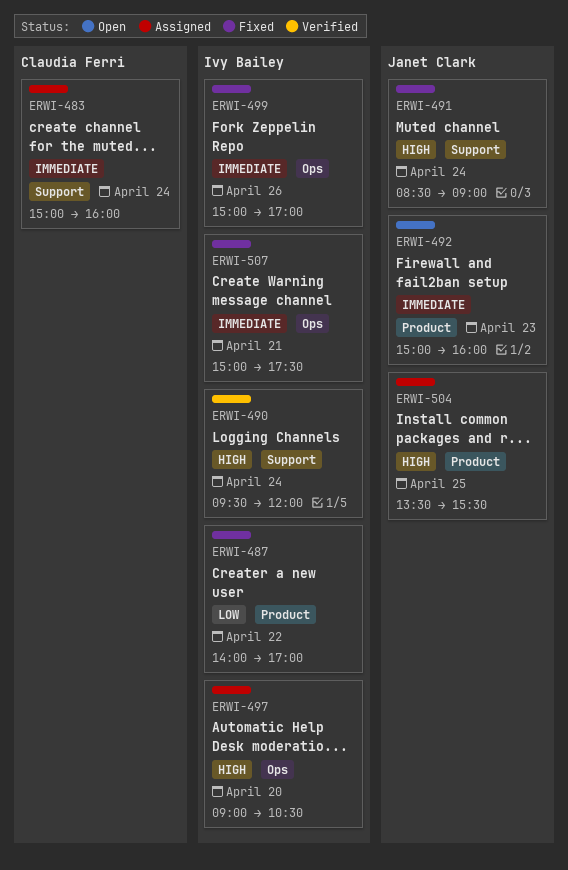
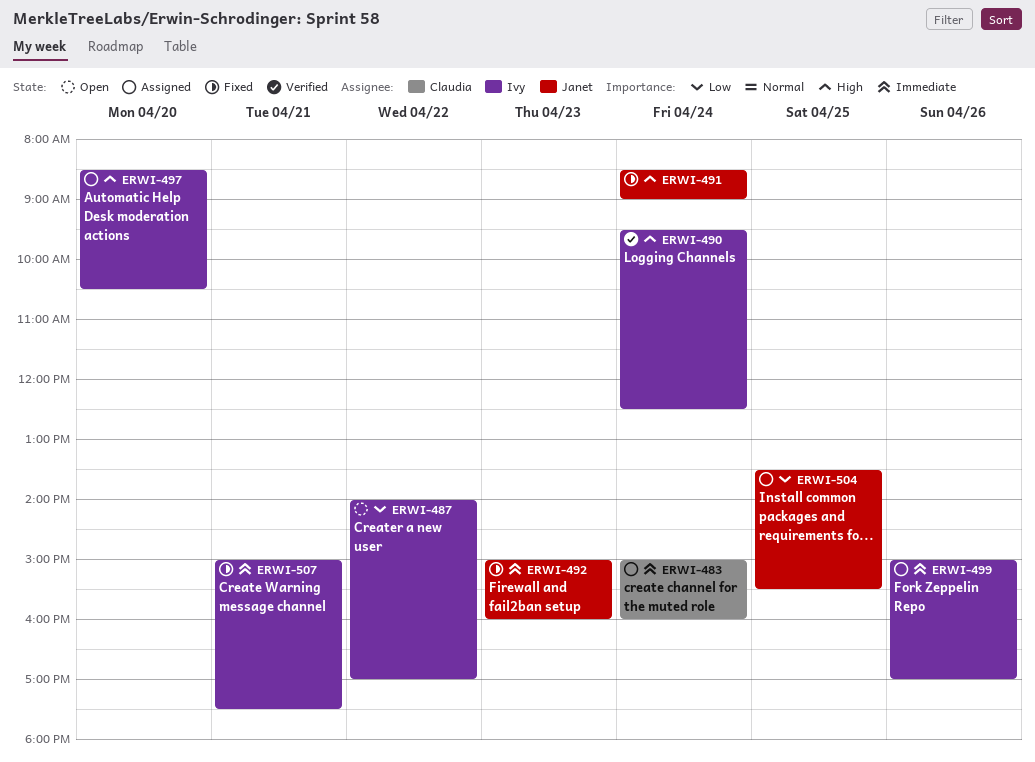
ERWI-487, status: Fixed -> Open
ERWI-490, ends: 12:00 -> 12:30
ERWI-492, status: Open -> Fixed
ERWI-497, begins: 09:00 -> 08:30
ERWI-499, status: Fixed -> Assigned
ERWI-504, priority: High -> Low

